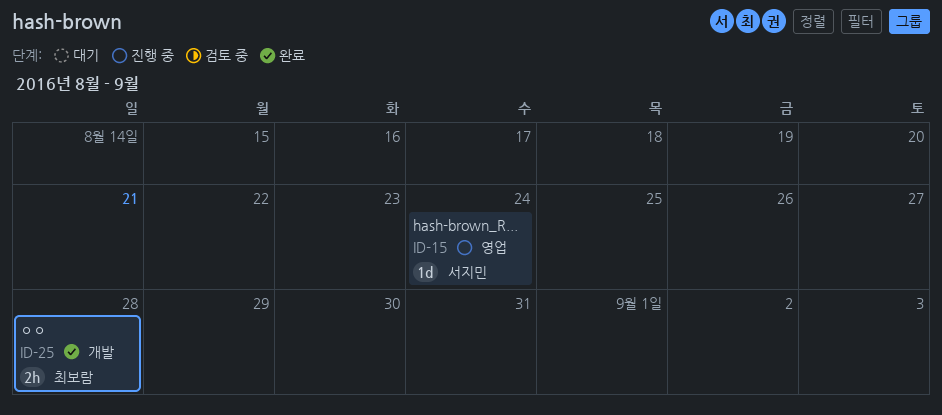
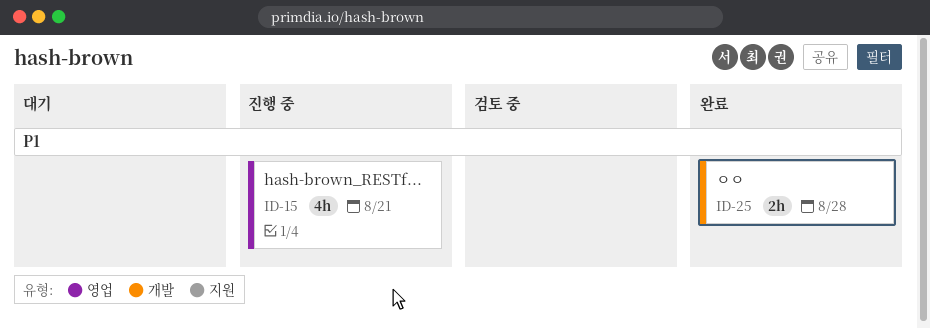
ID-15, estimate: 1d -> 4h
ID-15, due: Aug 24 -> Aug 21

